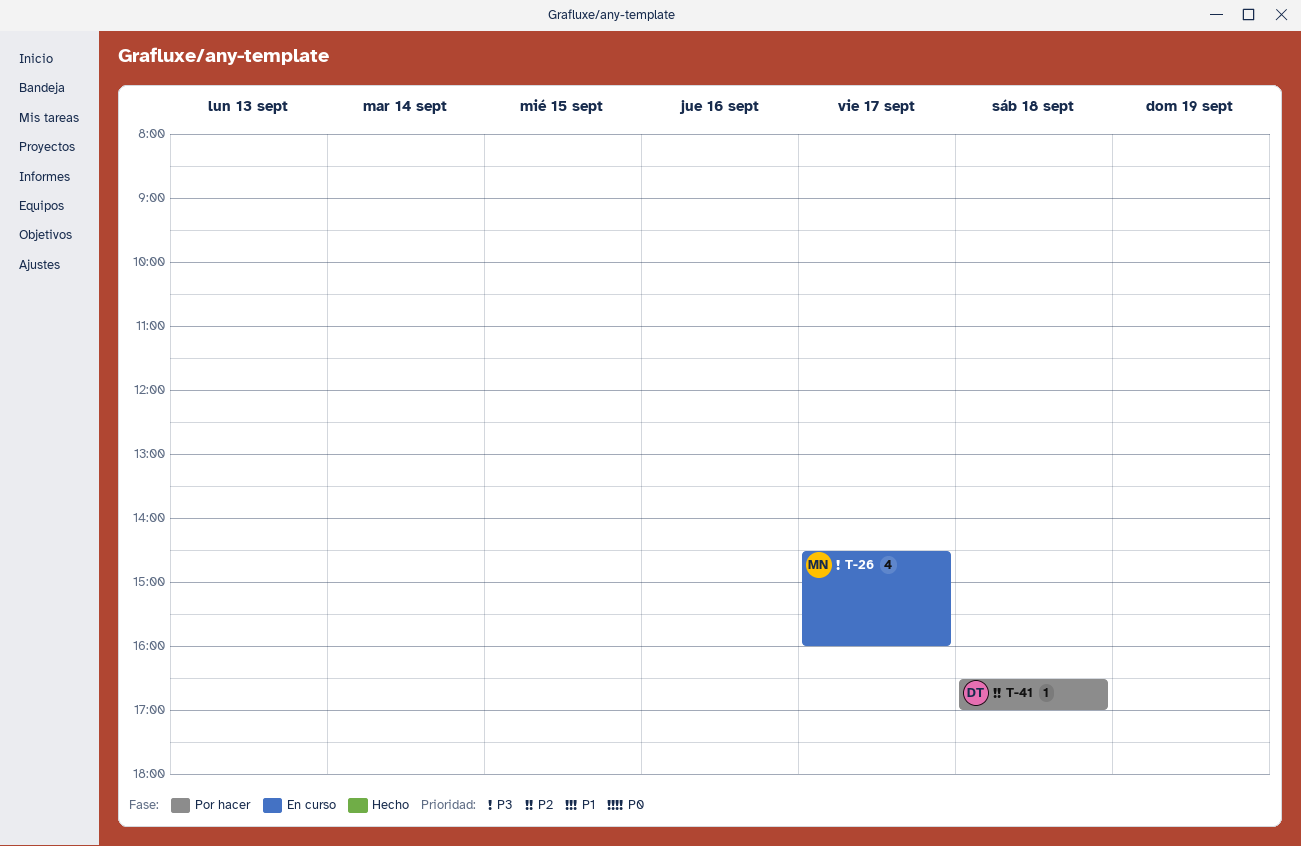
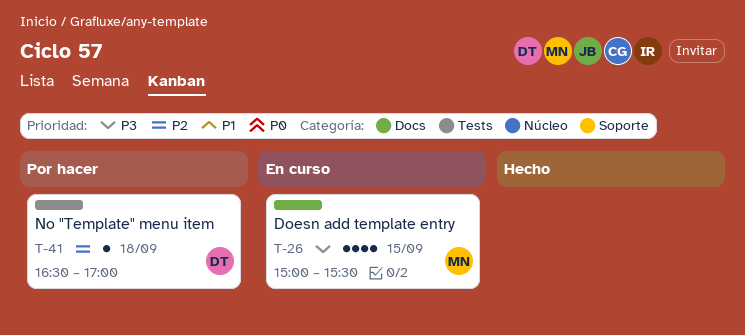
T-26, day: Sep 17 -> Sep 15
T-26, begins: 14:30 -> 15:00
T-26, ends: 16:00 -> 15:30

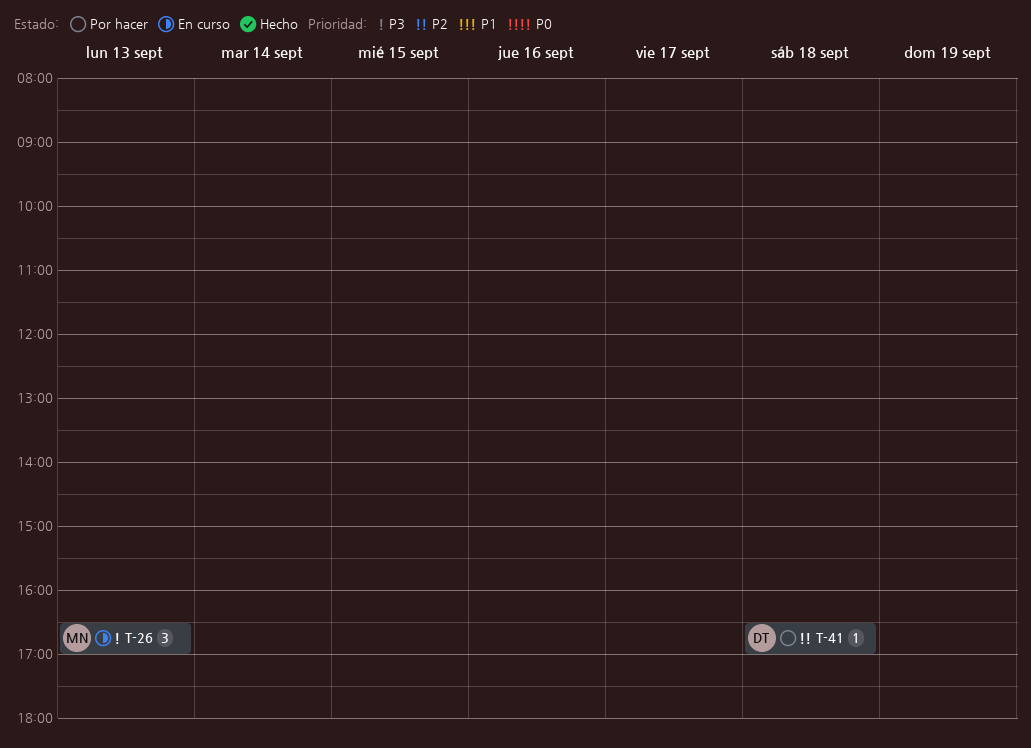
T-26, estimate: 4 -> 3
T-26, day: Sep 15 -> Sep 13
T-26, begins: 15:00 -> 16:30
T-26, ends: 15:30 -> 17:00

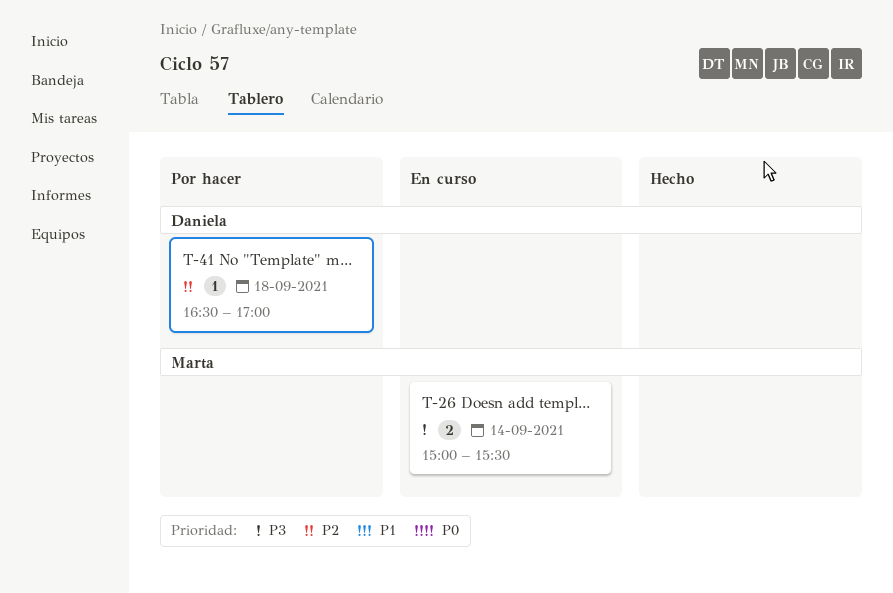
T-26, estimate: 3 -> 2
T-26, day: Sep 13 -> Sep 14
T-26, begins: 16:30 -> 15:00
T-26, ends: 17:00 -> 15:30

